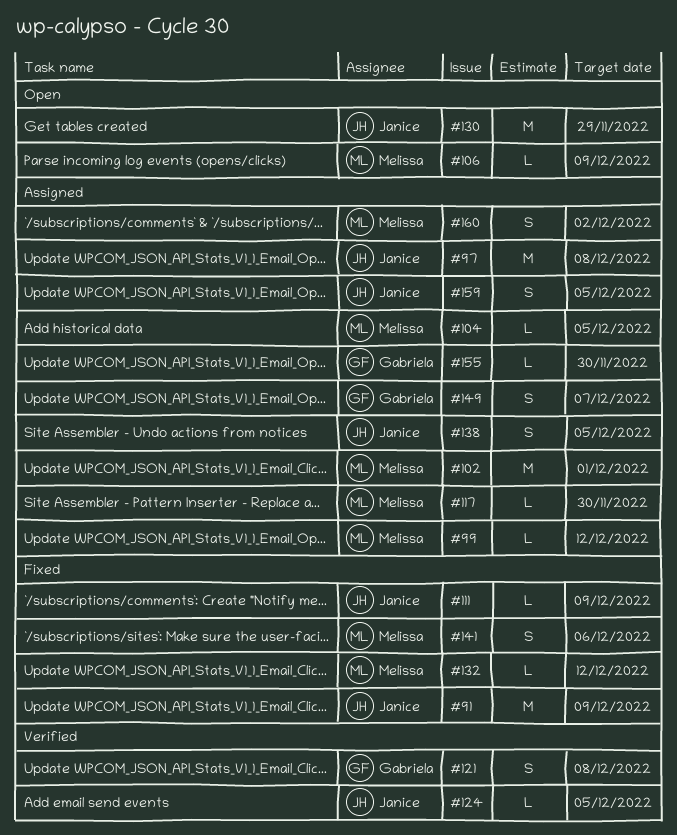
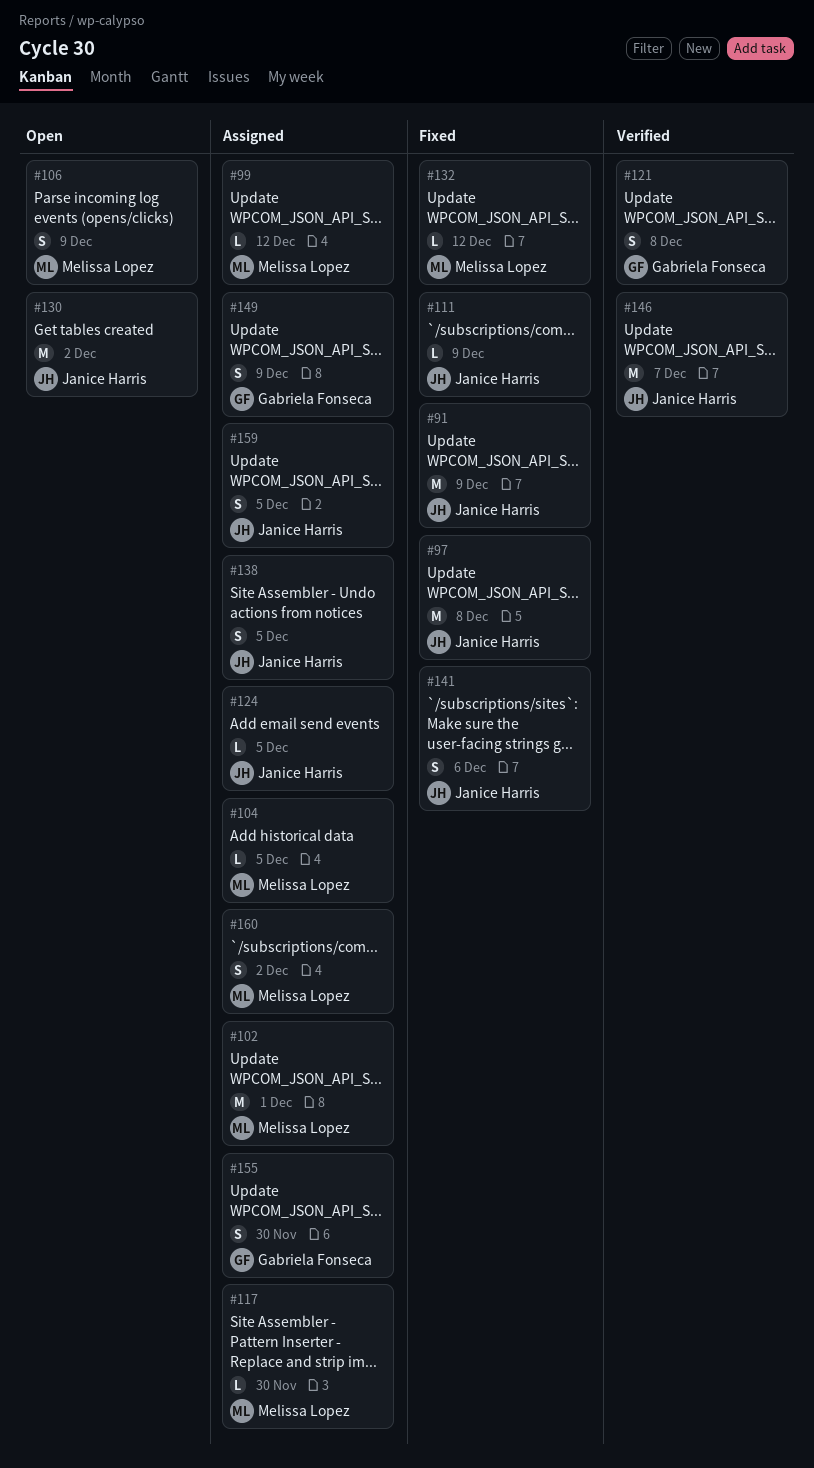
#97, status: Assigned -> Fixed
#106, estimate: L -> S
#124, status: Verified -> Assigned
#130, due: Nov 29 -> Dec 2
#141, owner: Melissa Lopez -> Janice Harris
#146: none -> present
#149, due: Dec 7 -> Dec 9
#155, estimate: L -> S

